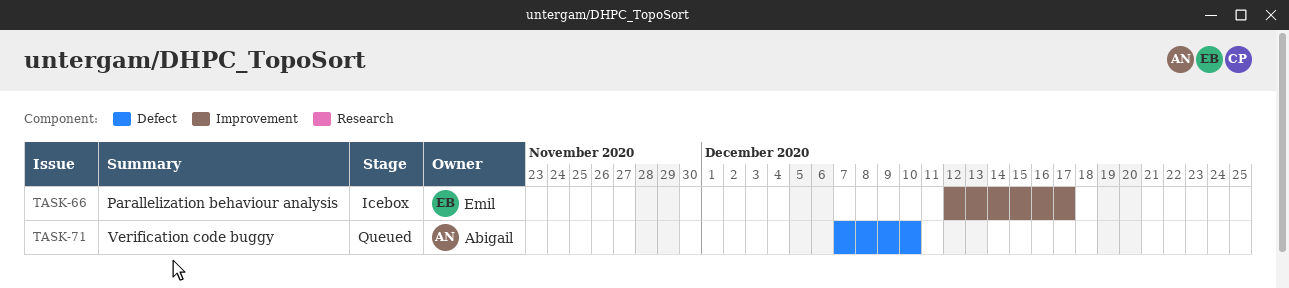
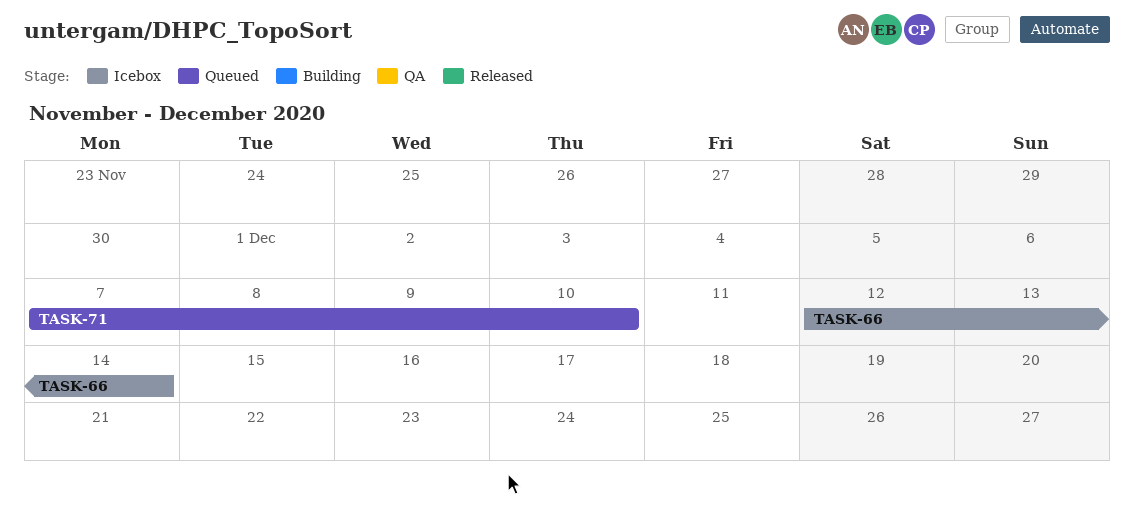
TASK-66, due: Dec 17 -> Dec 14

